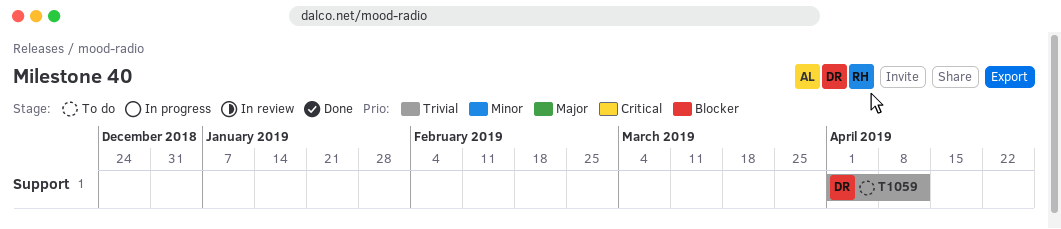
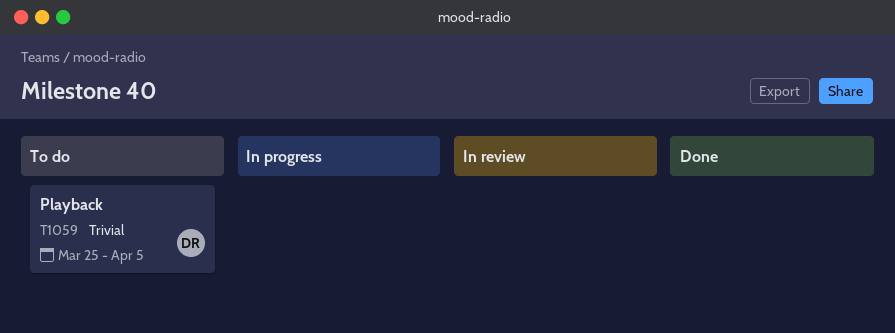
T1059, start: Apr 1 -> Mar 25
T1059, due: Apr 12 -> Apr 5

